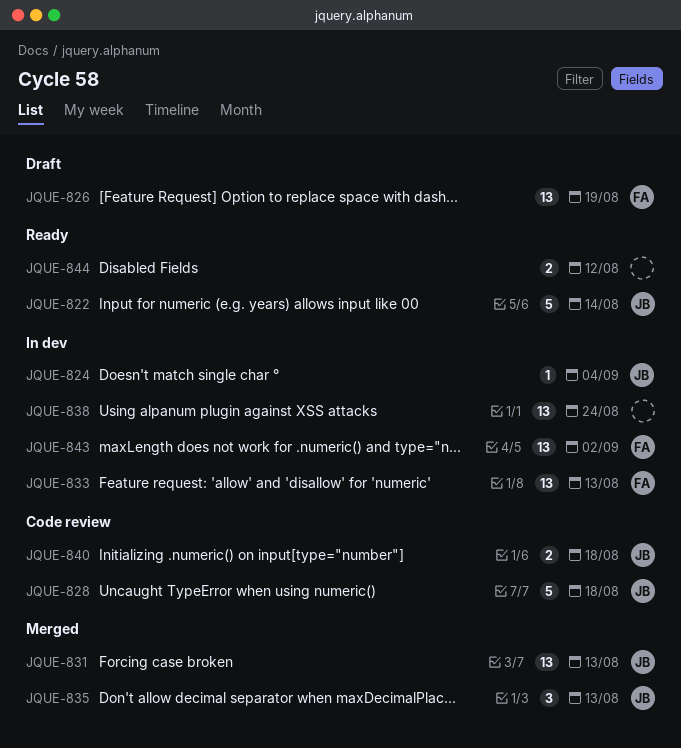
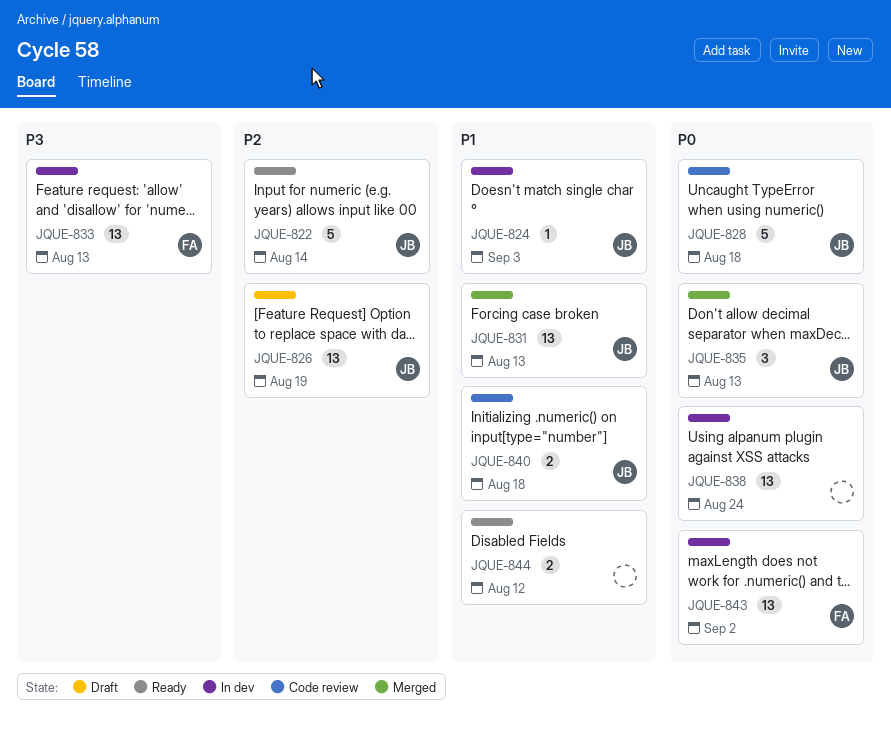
JQUE-824, due: Sep 4 -> Sep 3
JQUE-826, owner: FA -> JB

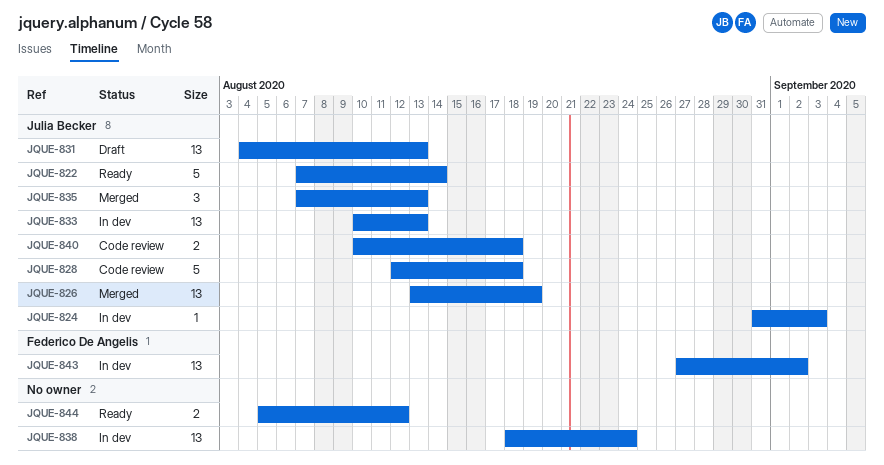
JQUE-826, status: Draft -> Merged
JQUE-831, status: Merged -> Draft
JQUE-833, owner: Federico De Angelis -> Julia Becker

